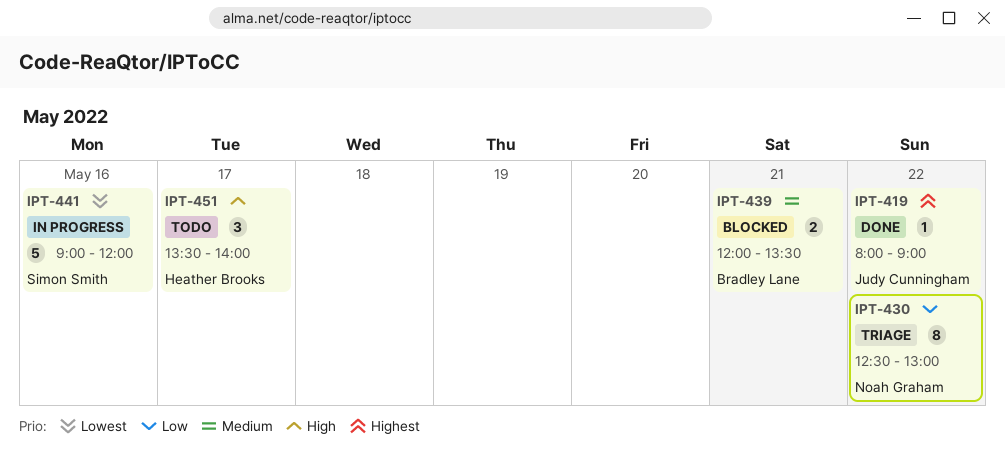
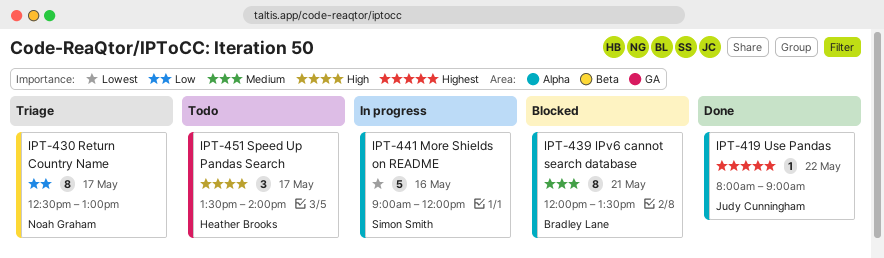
IPT-430, day: May 22 -> May 17
IPT-439, estimate: 2 -> 8

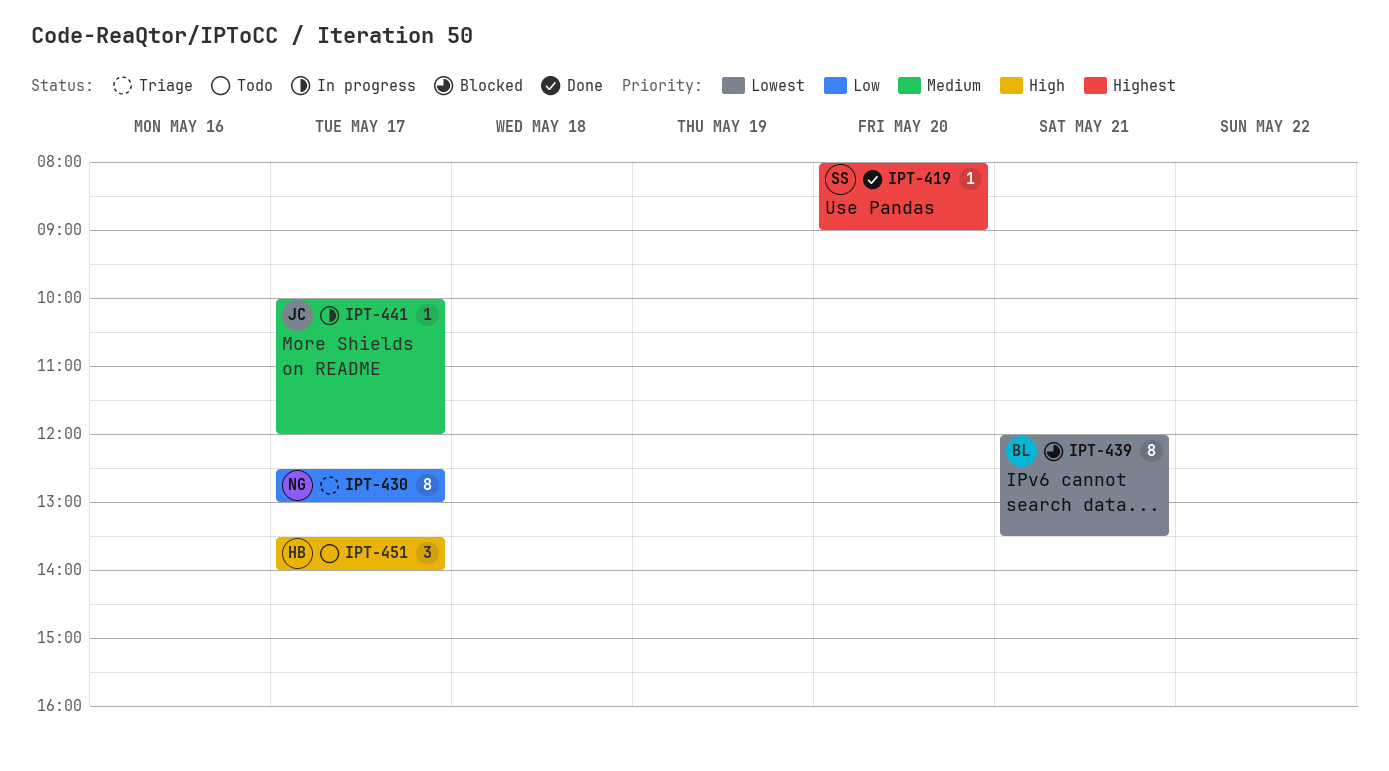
IPT-419, owner: Judy Cunningham -> Simon Smith
IPT-419, day: May 22 -> May 20
IPT-439, priority: Medium -> Lowest
IPT-441, owner: Simon Smith -> Judy Cunningham
IPT-441, priority: Lowest -> Medium
IPT-441, estimate: 5 -> 1
IPT-441, day: May 16 -> May 17
IPT-441, begins: 09:00 -> 10:00

